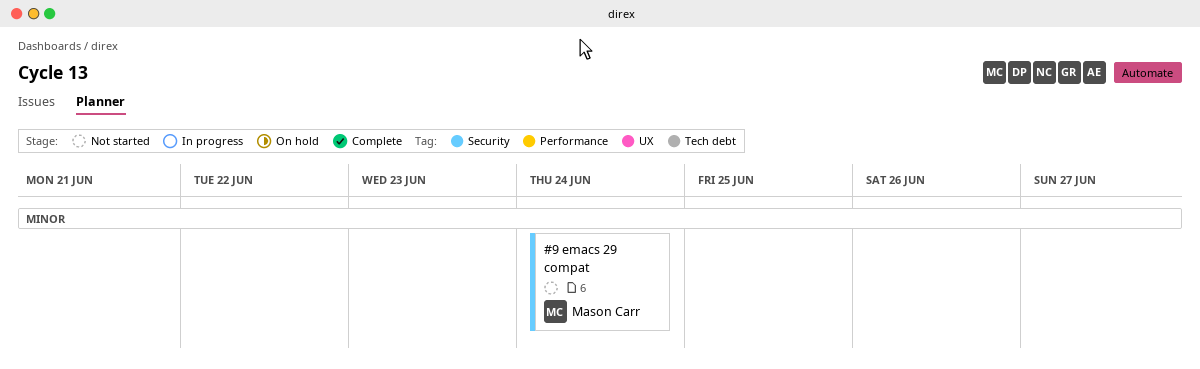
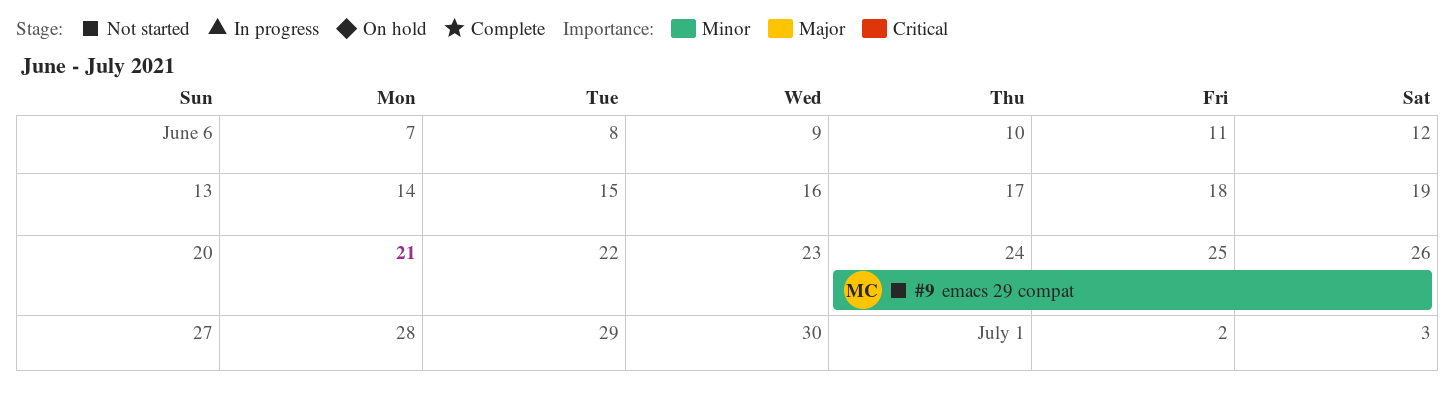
#9, due: Jun 24 -> Jun 26

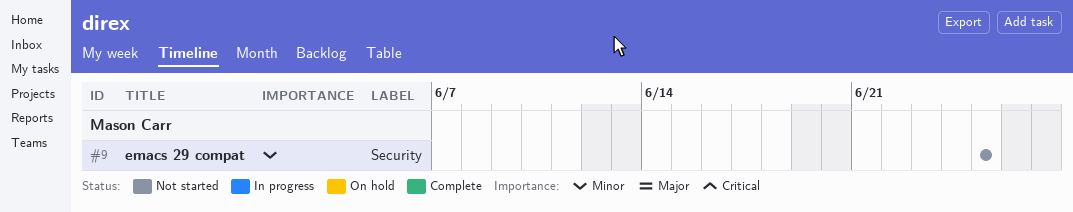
#9, start: Jun 24 -> Jun 25
#9, due: Jun 26 -> Jun 25

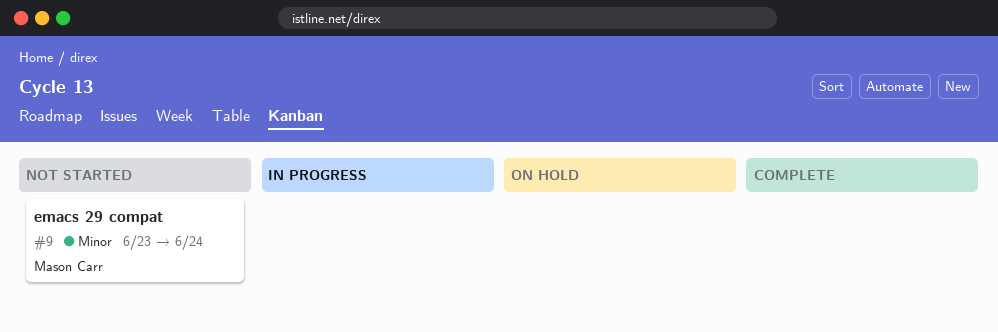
#9, start: Jun 25 -> Jun 23
#9, due: Jun 25 -> Jun 24

